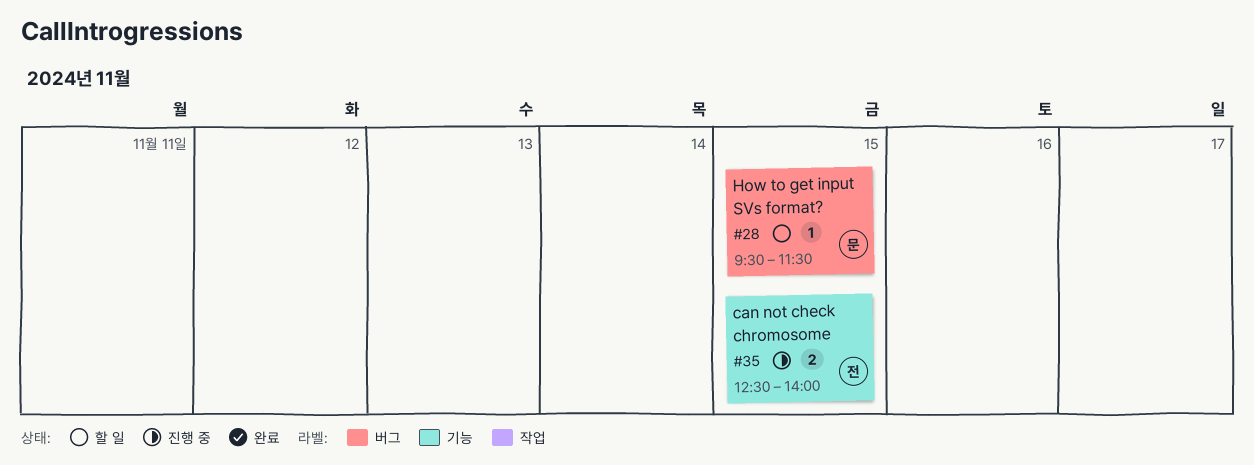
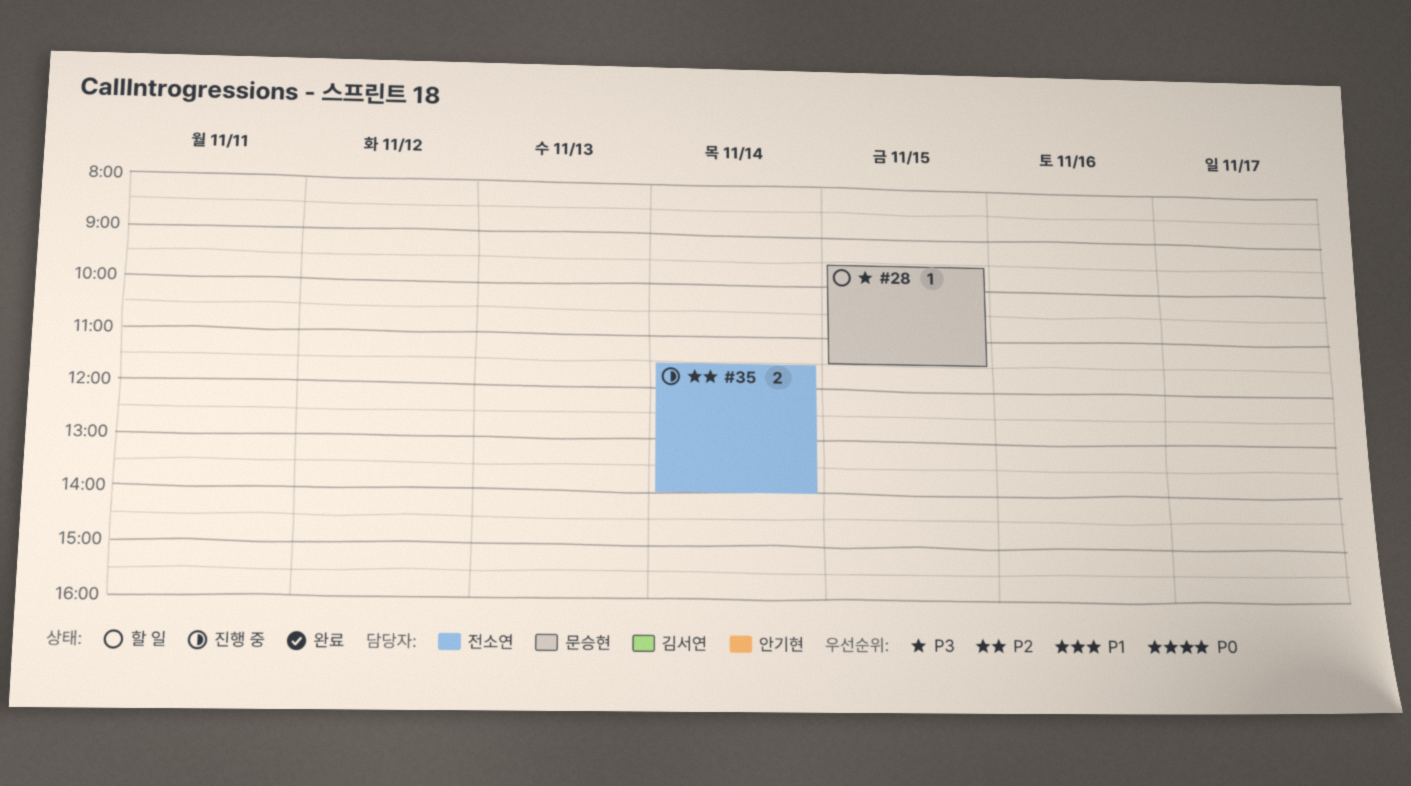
#35, day: Nov 15 -> Nov 14
#35, begins: 12:30 -> 11:30

